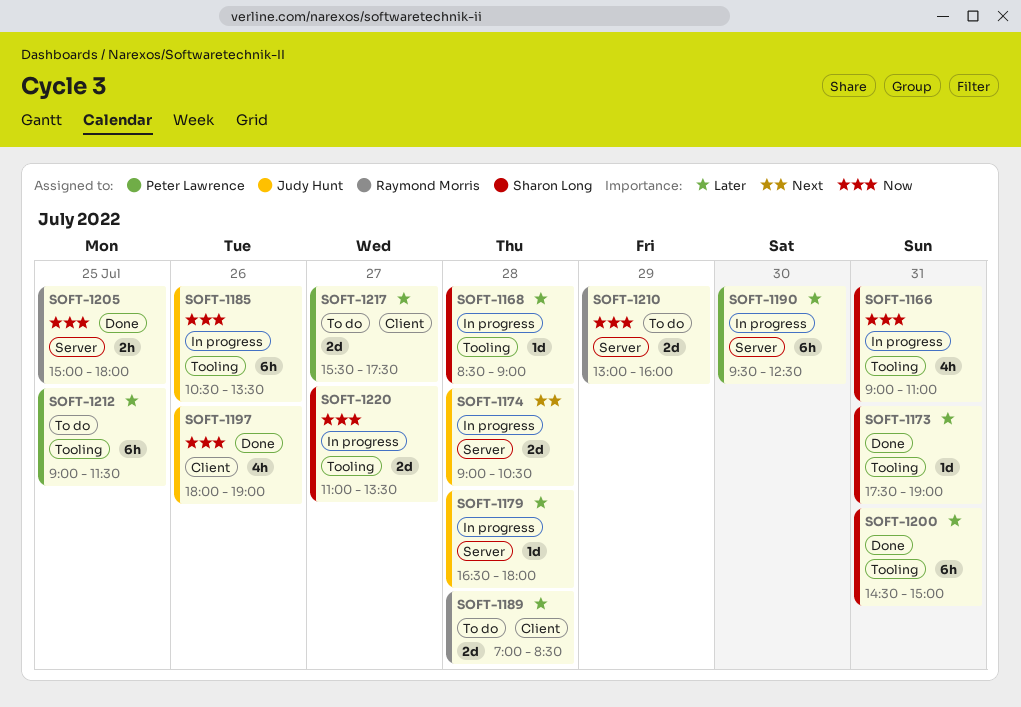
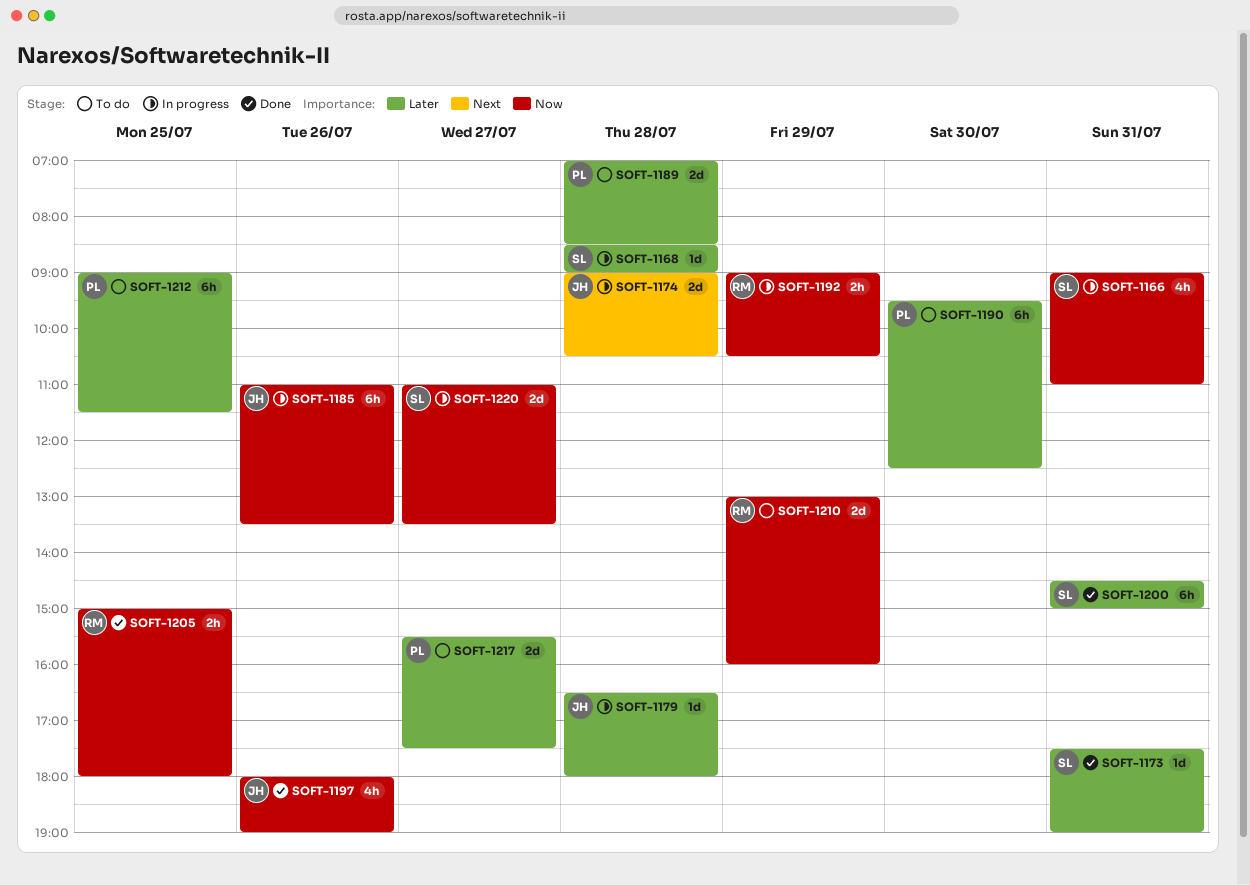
SOFT-1185, begins: 10:30 -> 11:00
SOFT-1189, owner: Raymond Morris -> Peter Lawrence
SOFT-1190, status: In progress -> To do
SOFT-1192: none -> present

